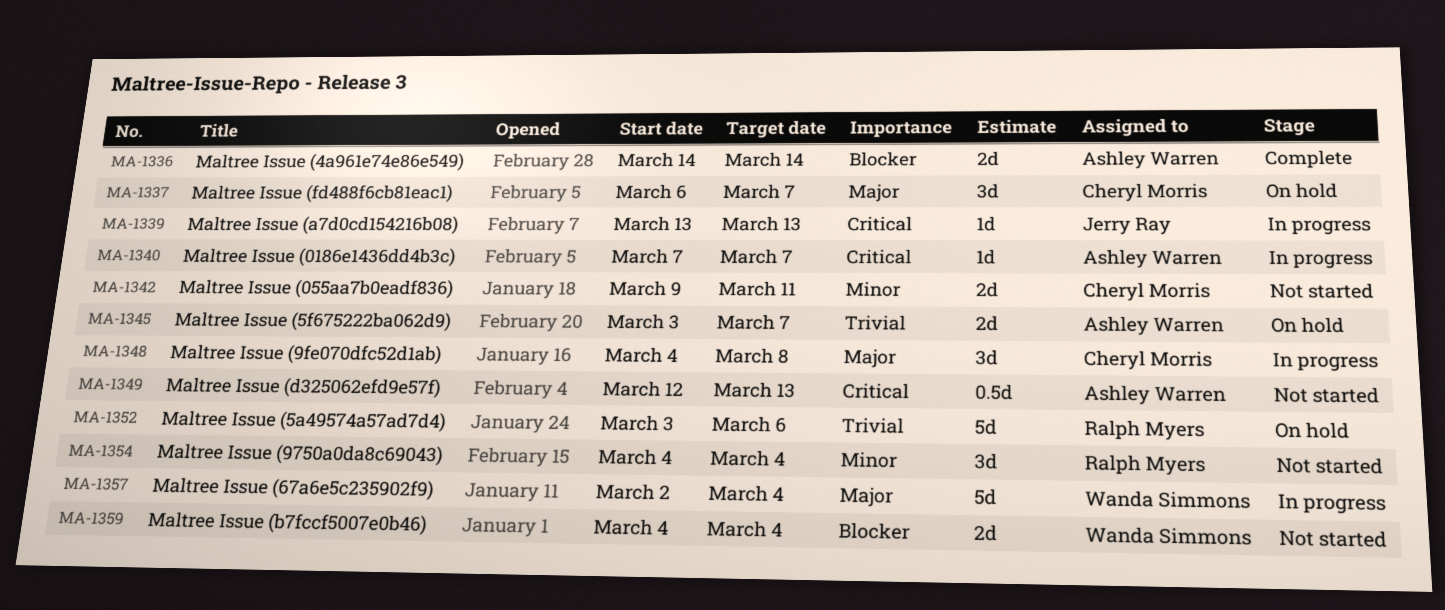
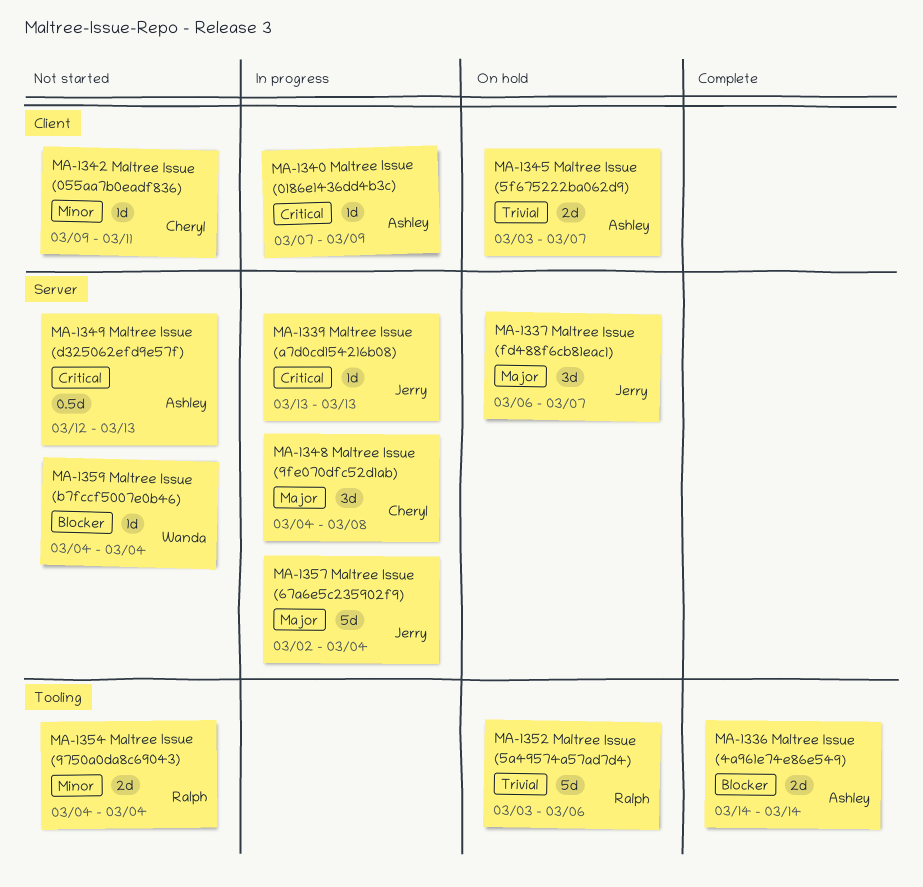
MA-1337, owner: Cheryl Morris -> Jerry Ray
MA-1340, due: Mar 7 -> Mar 9
MA-1342, estimate: 2d -> 1d
MA-1354, estimate: 3d -> 2d
MA-1357, owner: Wanda Simmons -> Jerry Ray
MA-1359, estimate: 2d -> 1d

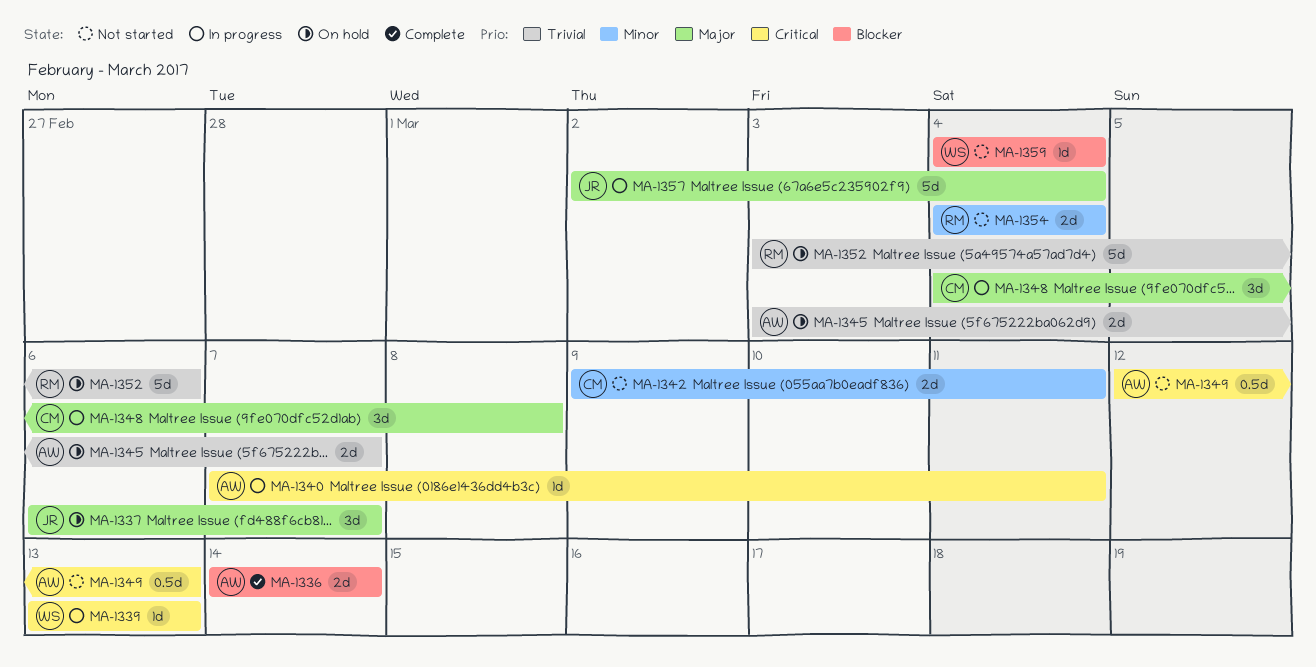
MA-1339, owner: Jerry -> Wanda
MA-1340, due: Mar 9 -> Mar 11
MA-1342, estimate: 1d -> 2d

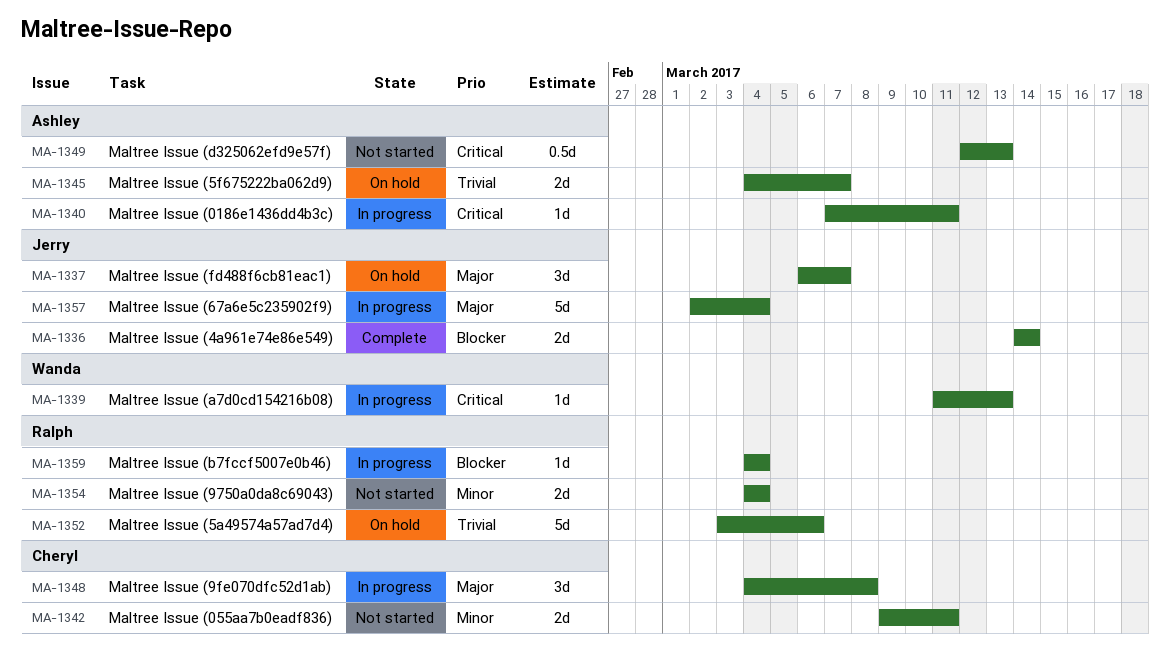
MA-1336, owner: Ashley -> Jerry
MA-1339, start: Mar 13 -> Mar 11
MA-1345, start: Mar 3 -> Mar 4
MA-1359, status: Not started -> In progress
MA-1359, owner: Wanda -> Ralph

